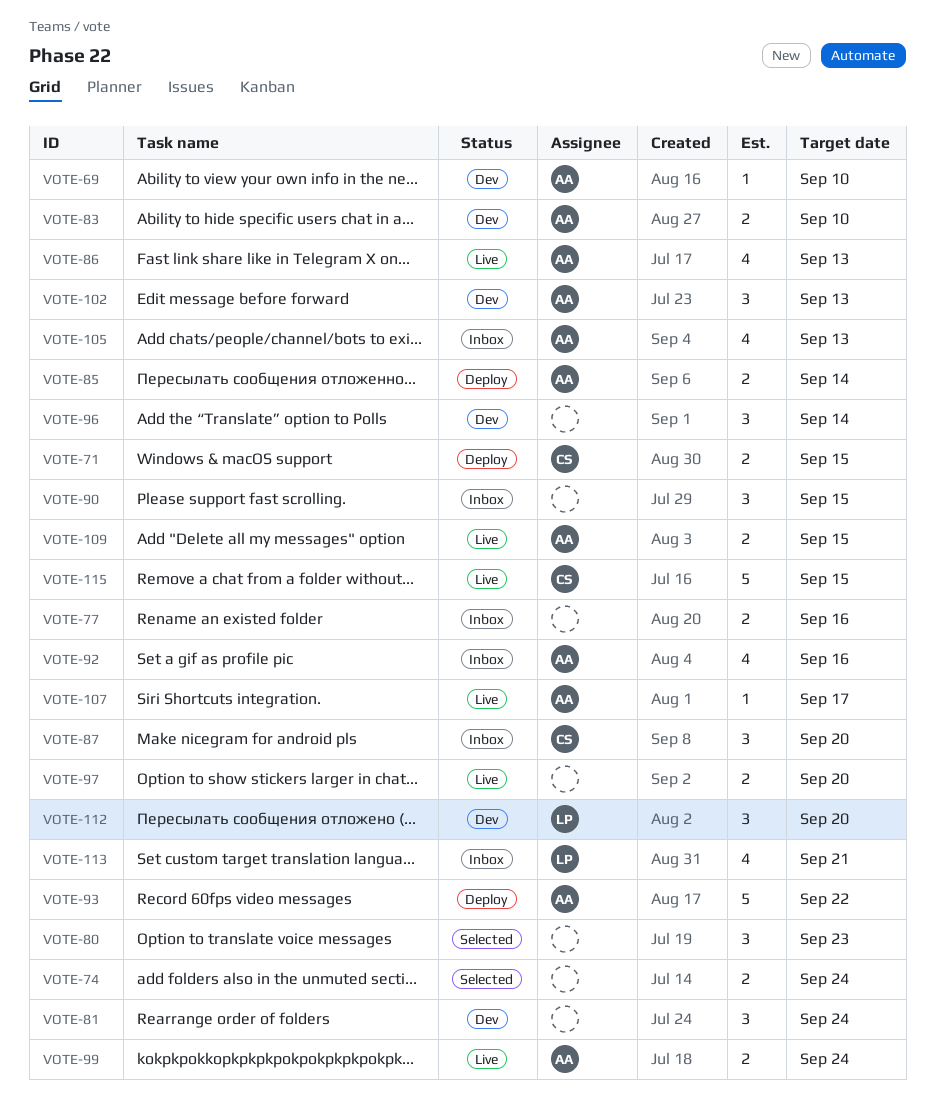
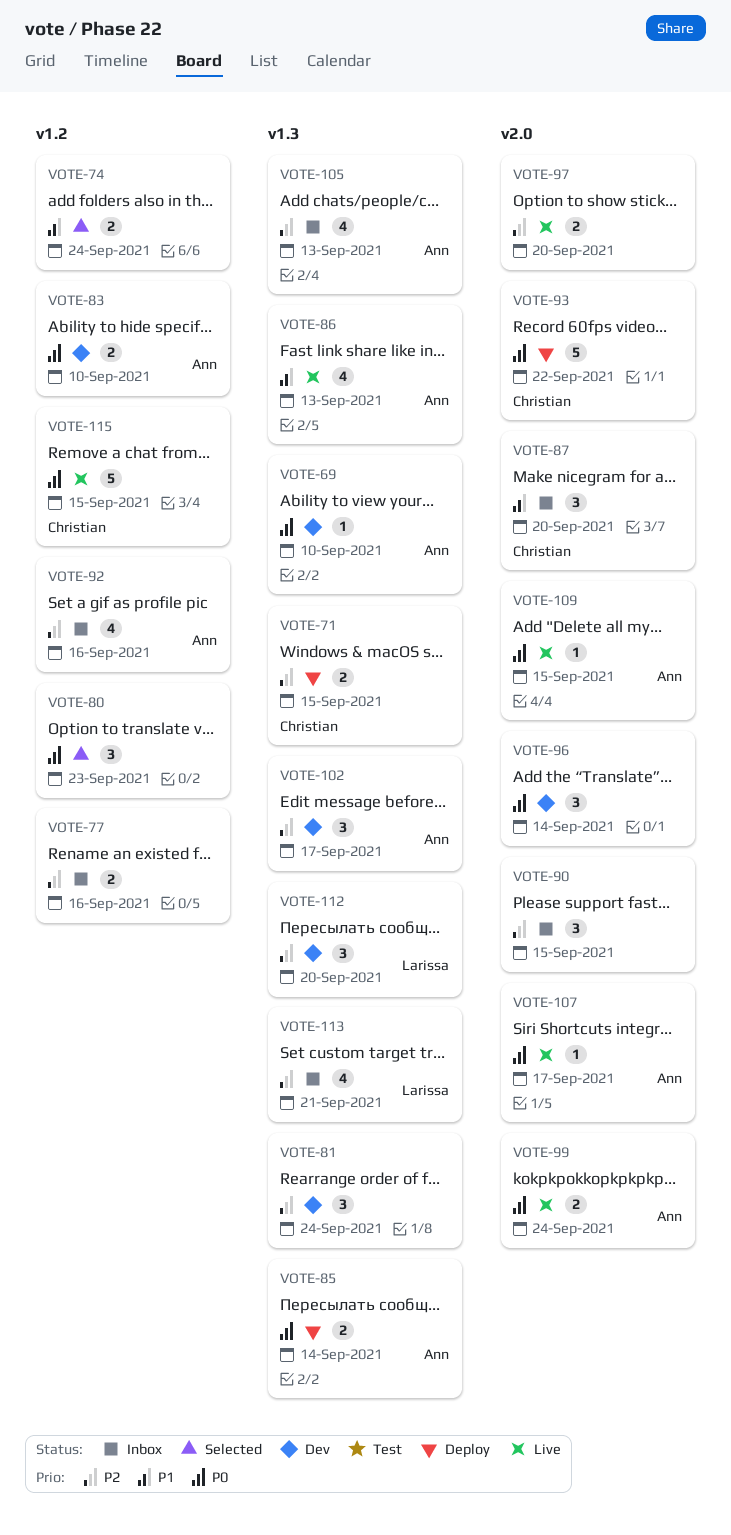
VOTE-93, owner: Ann -> Christian
VOTE-102, due: Sep 13 -> Sep 17
VOTE-109, estimate: 2 -> 1

